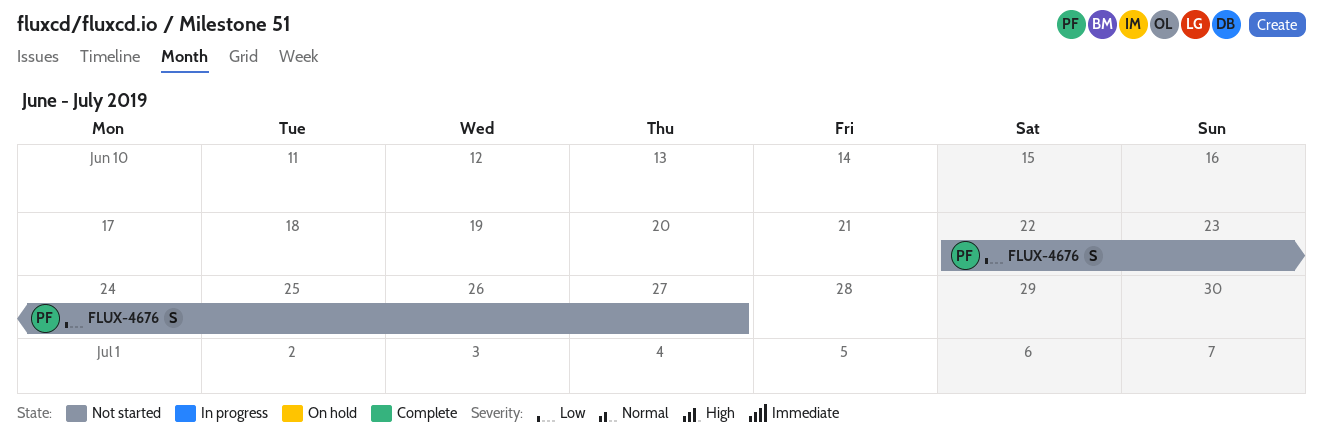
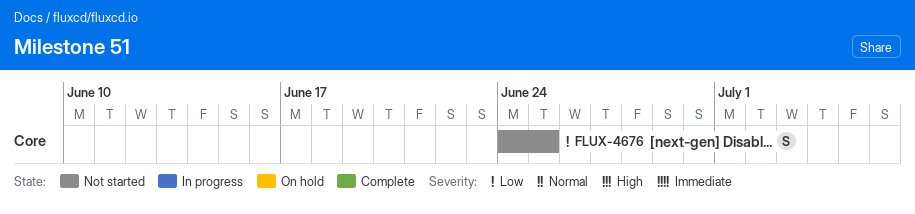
FLUX-4676, start: Jun 22 -> Jun 24
FLUX-4676, due: Jun 27 -> Jun 25

